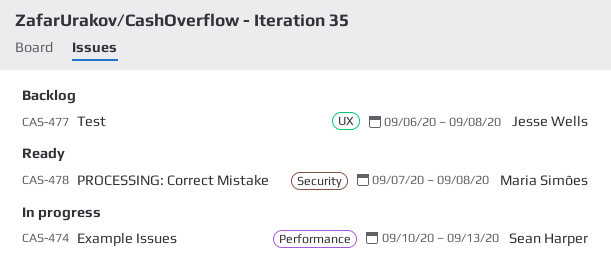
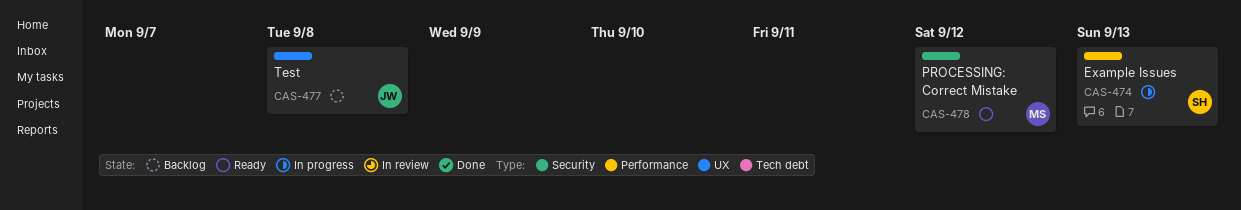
CAS-478, due: Sep 8 -> Sep 12

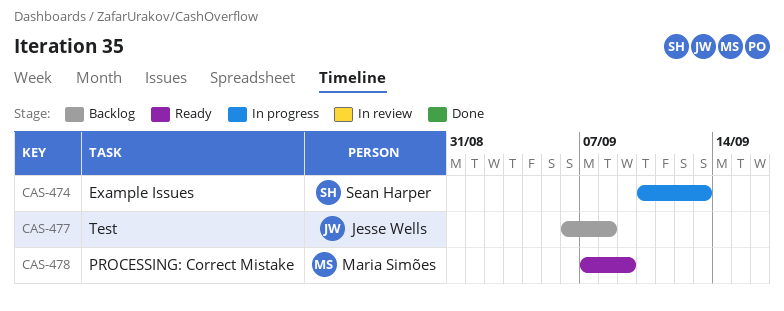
CAS-478, due: Sep 12 -> Sep 9

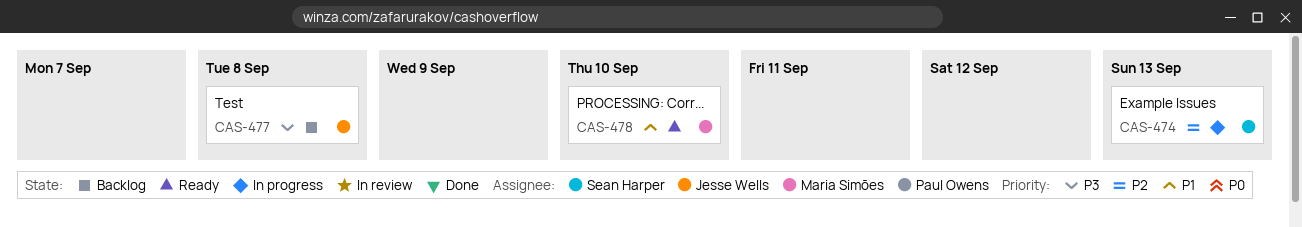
CAS-478, due: Sep 9 -> Sep 10

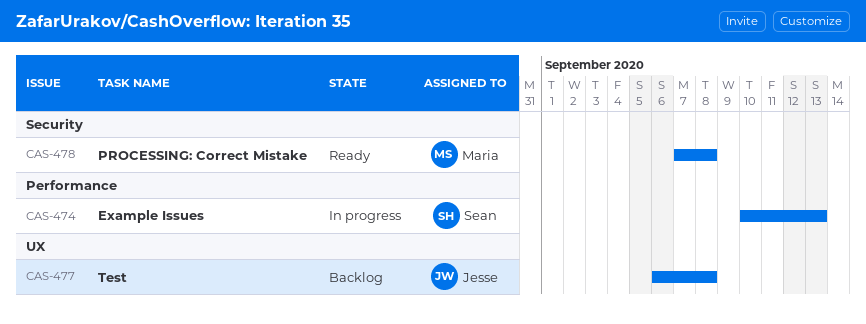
CAS-478, due: Sep 10 -> Sep 8

